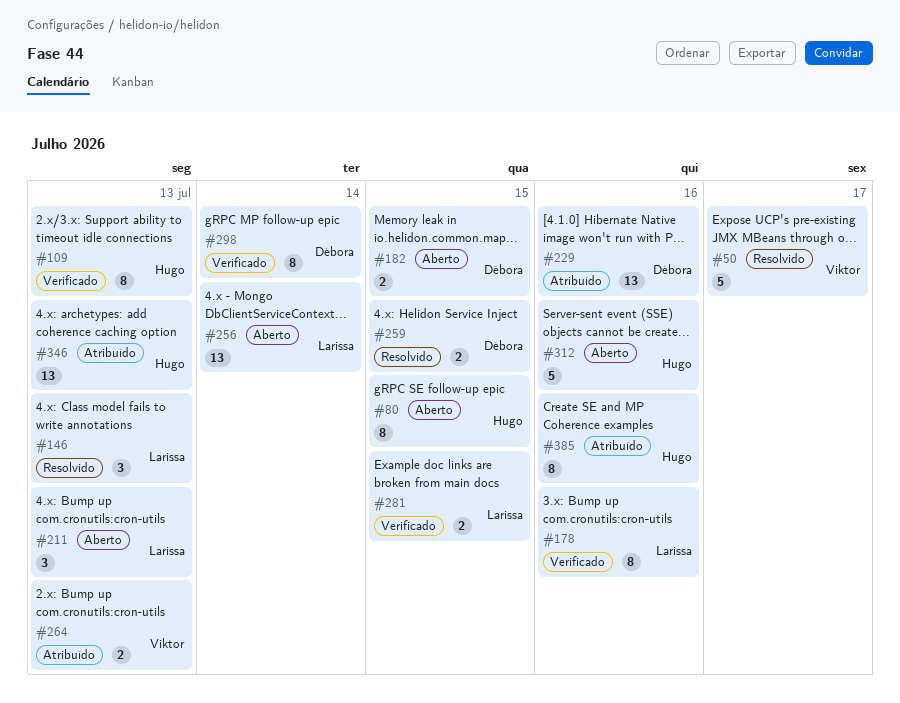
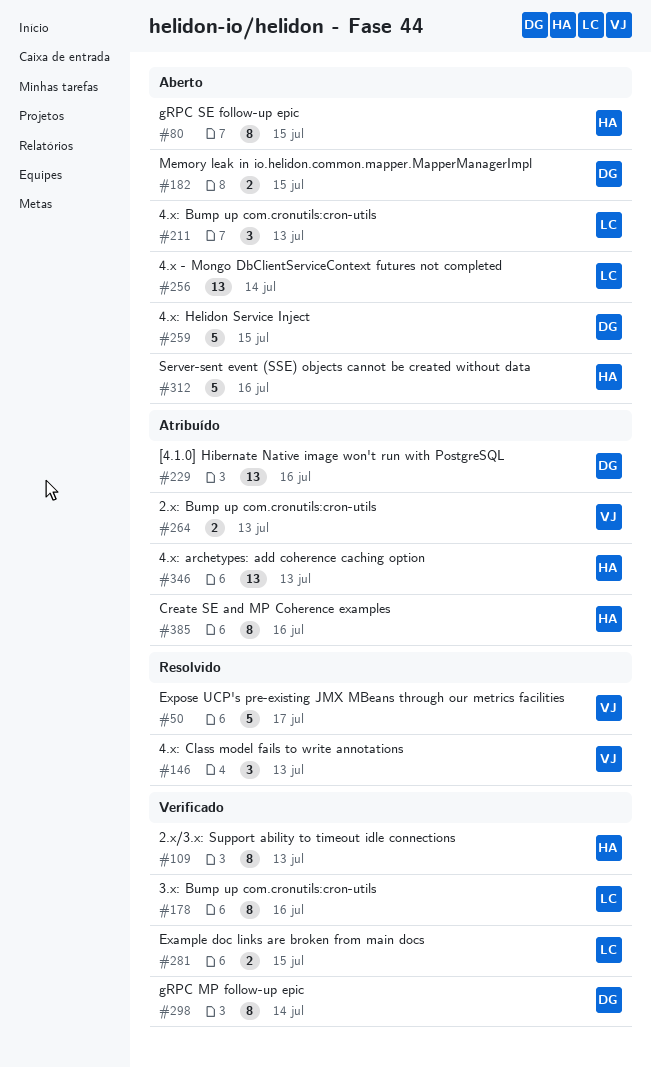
#146, owner: Larissa -> Viktor
#259, status: Resolvido -> Aberto
#259, estimate: 2 -> 5

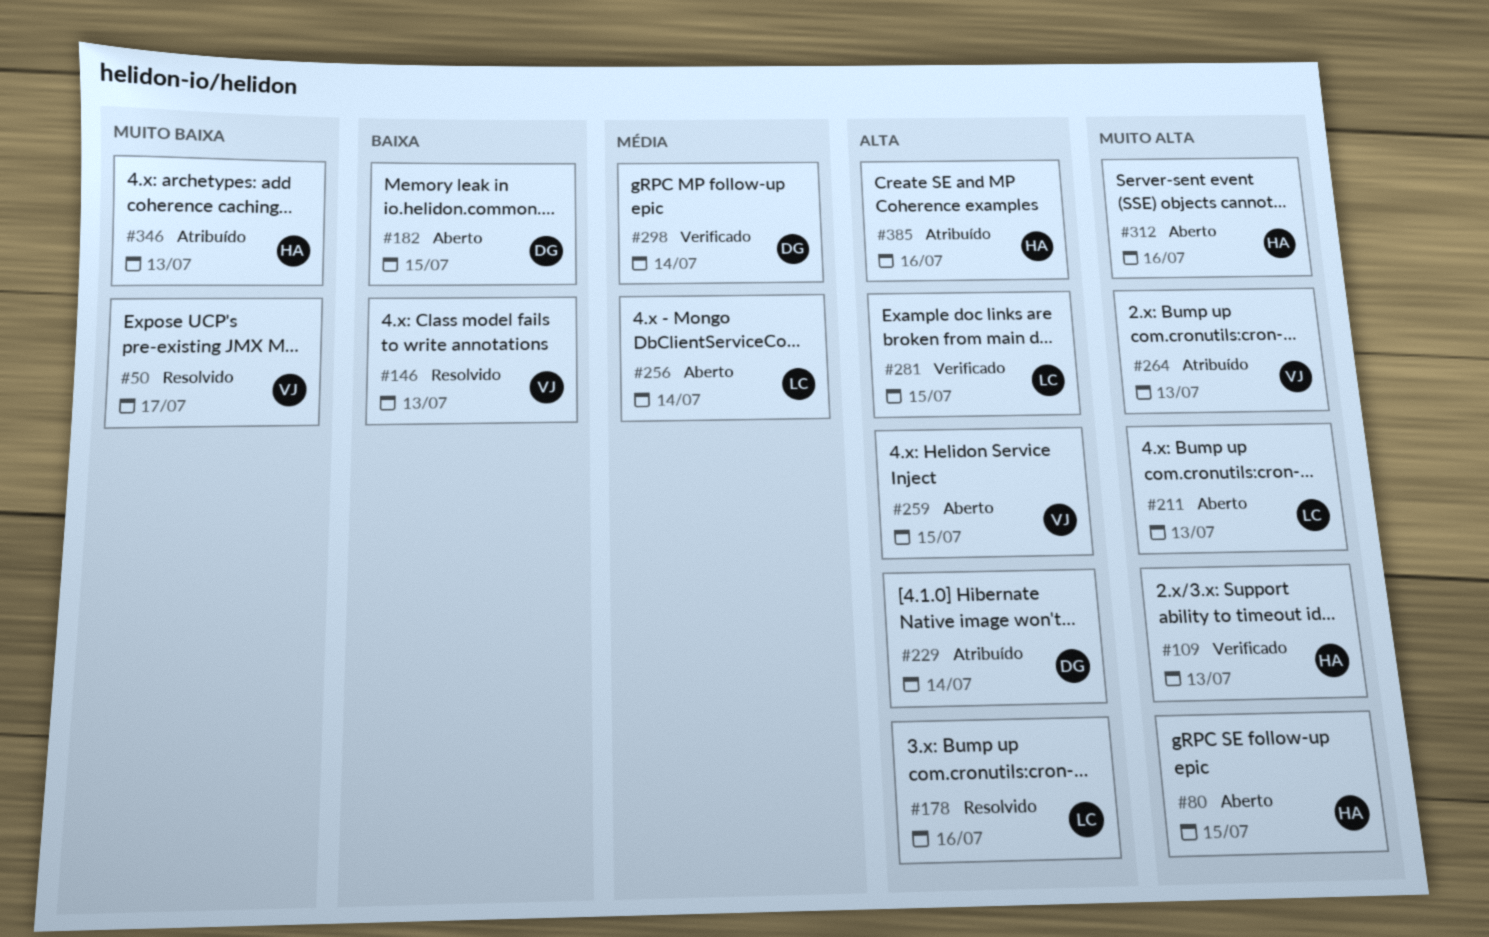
#178, status: Verificado -> Resolvido
#229, due: Jul 16 -> Jul 14
#259, owner: DG -> VJ

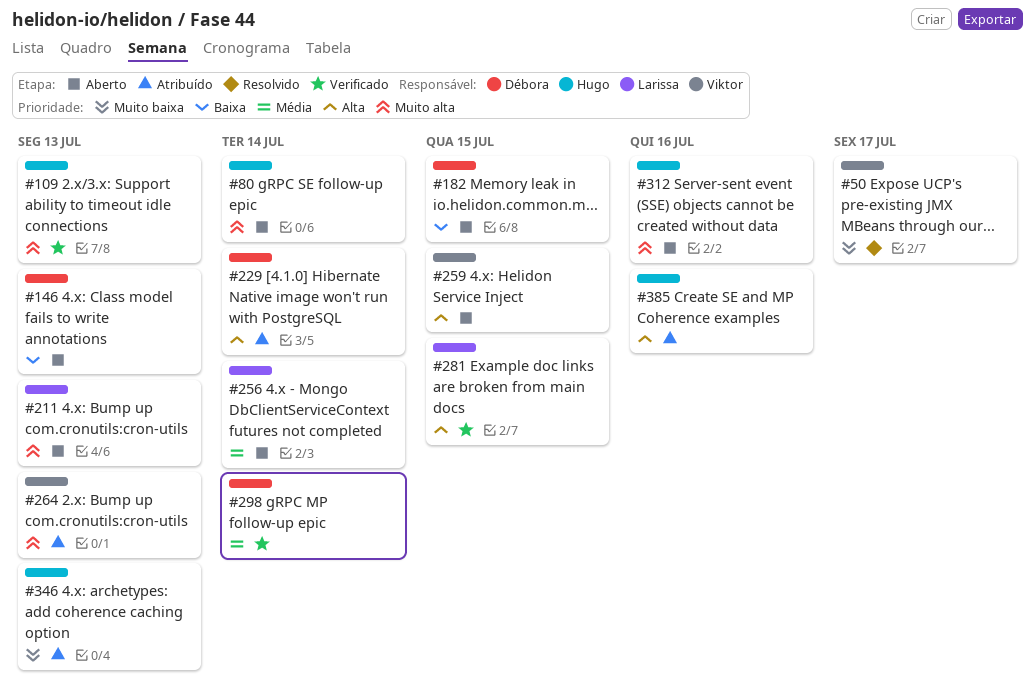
#80, due: Jul 15 -> Jul 14
#146, status: Resolvido -> Aberto
#146, owner: Viktor -> Débora
#178: present -> none

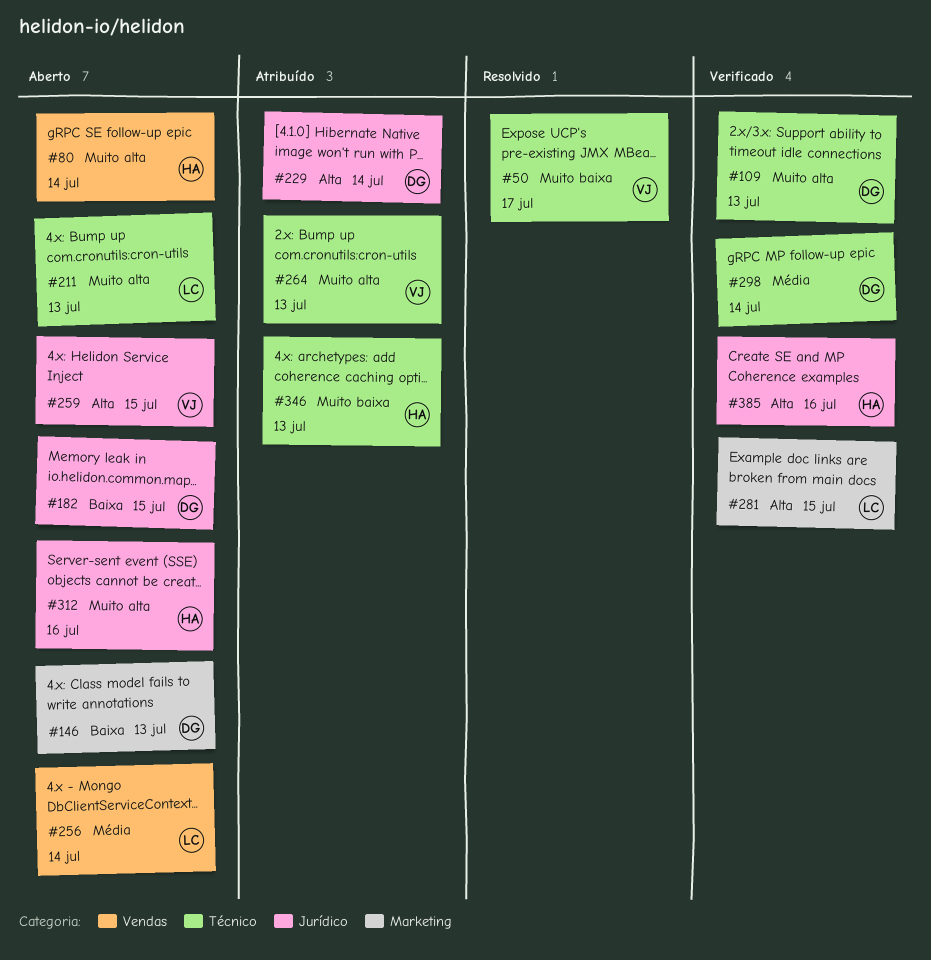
#109, owner: Hugo -> Débora
#385, status: Atribuído -> Verificado

